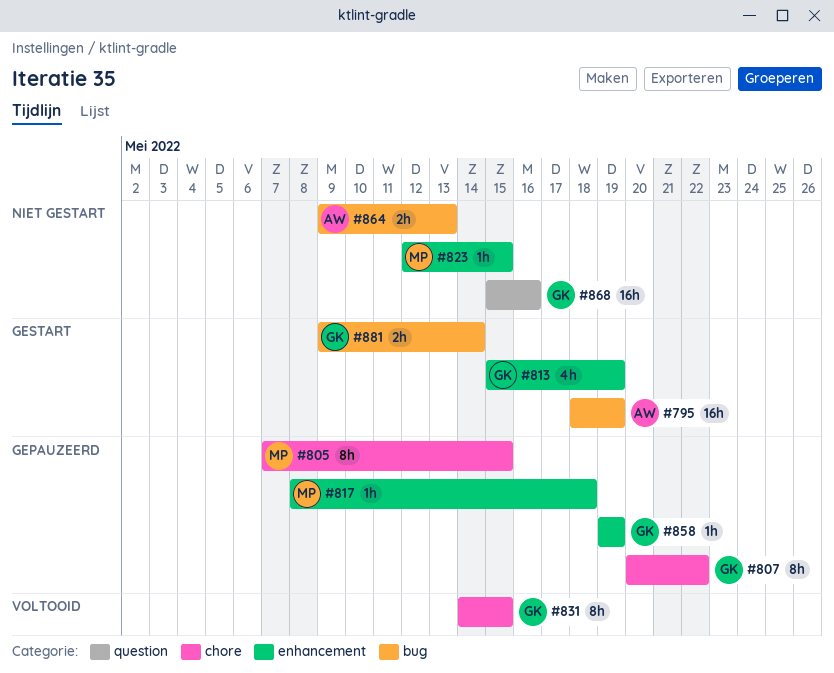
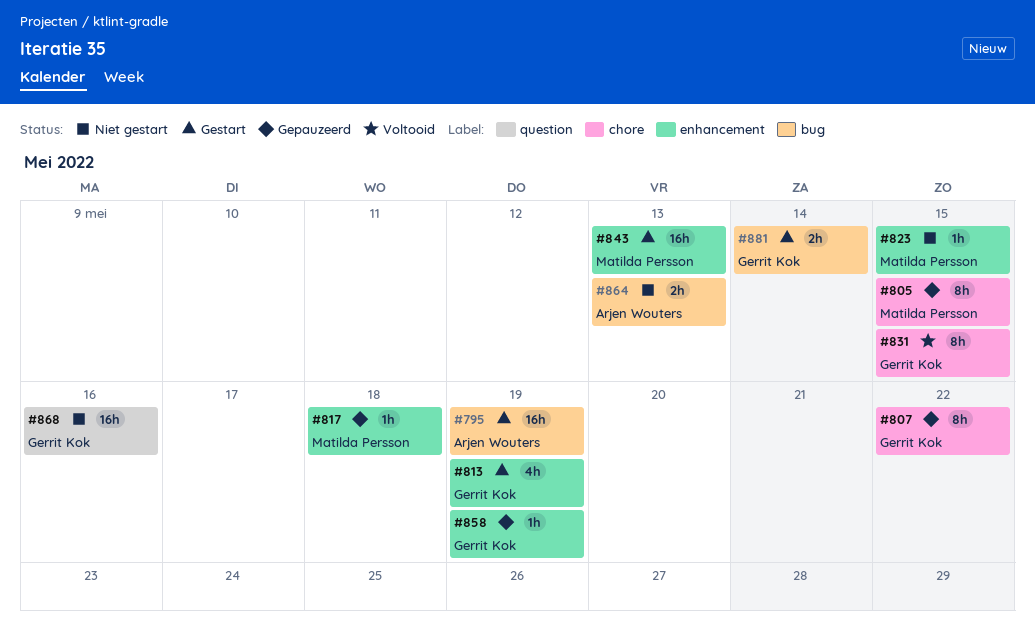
#843: none -> present

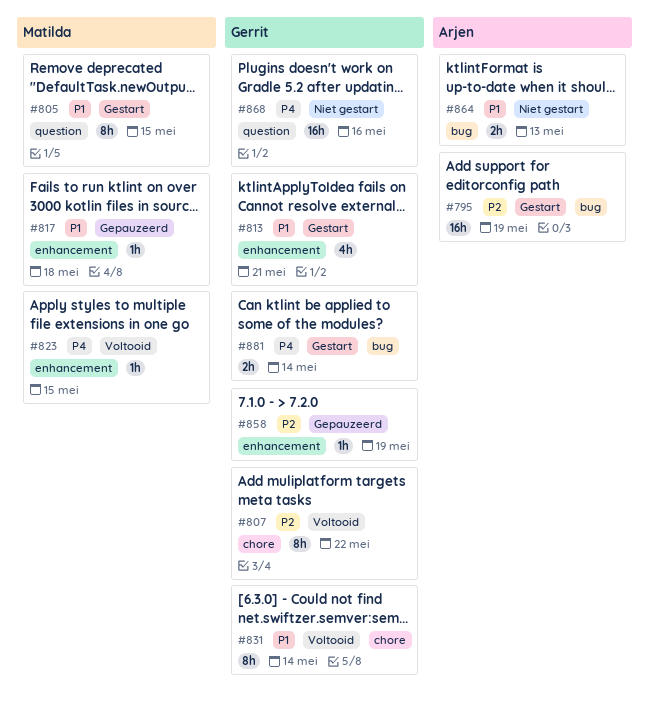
#805, status: Gepauzeerd -> Gestart
#805, label: chore -> question
#807, status: Gepauzeerd -> Voltooid
#813, due: May 19 -> May 21
#823, status: Niet gestart -> Voltooid
#831, due: May 15 -> May 14
#843: present -> none

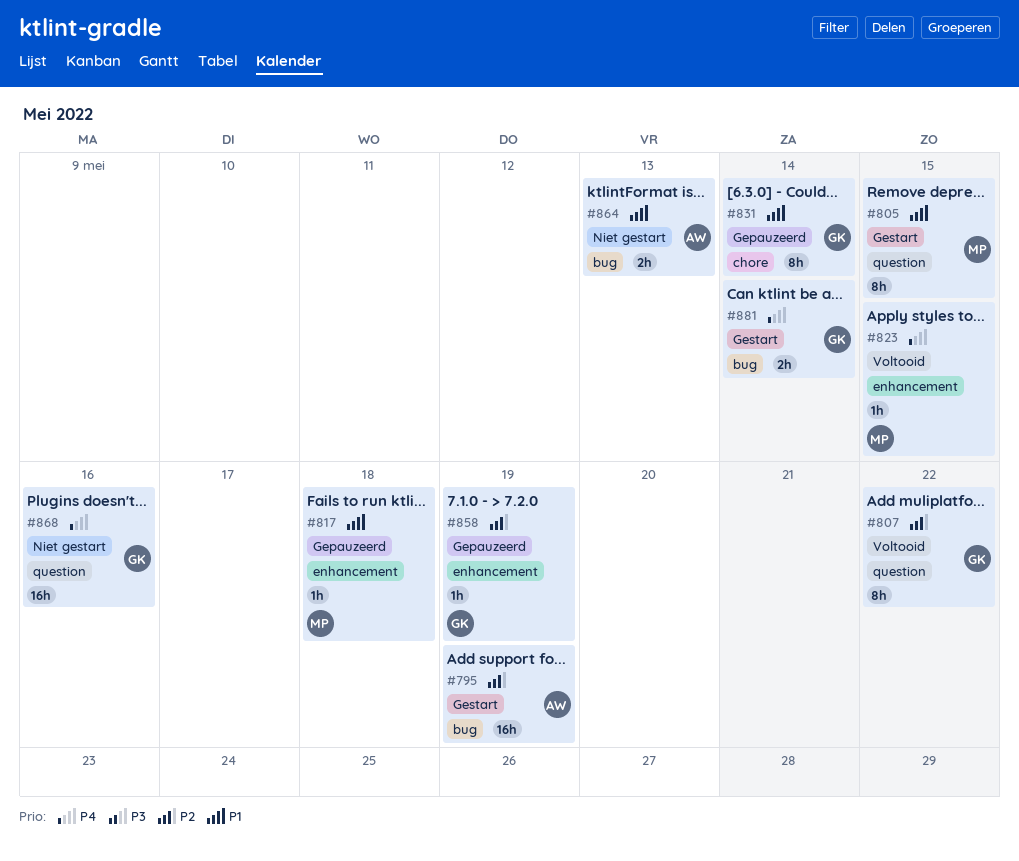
#807, label: chore -> question
#813: present -> none
#831, status: Voltooid -> Gepauzeerd

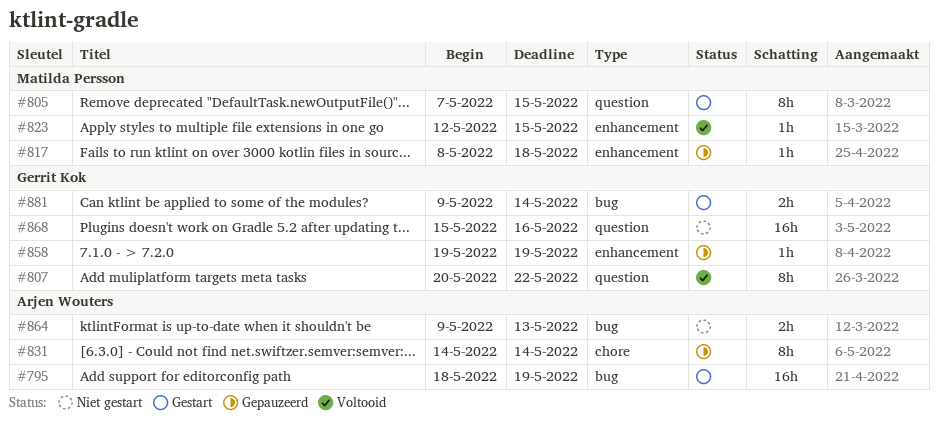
#831, owner: Gerrit Kok -> Arjen Wouters

